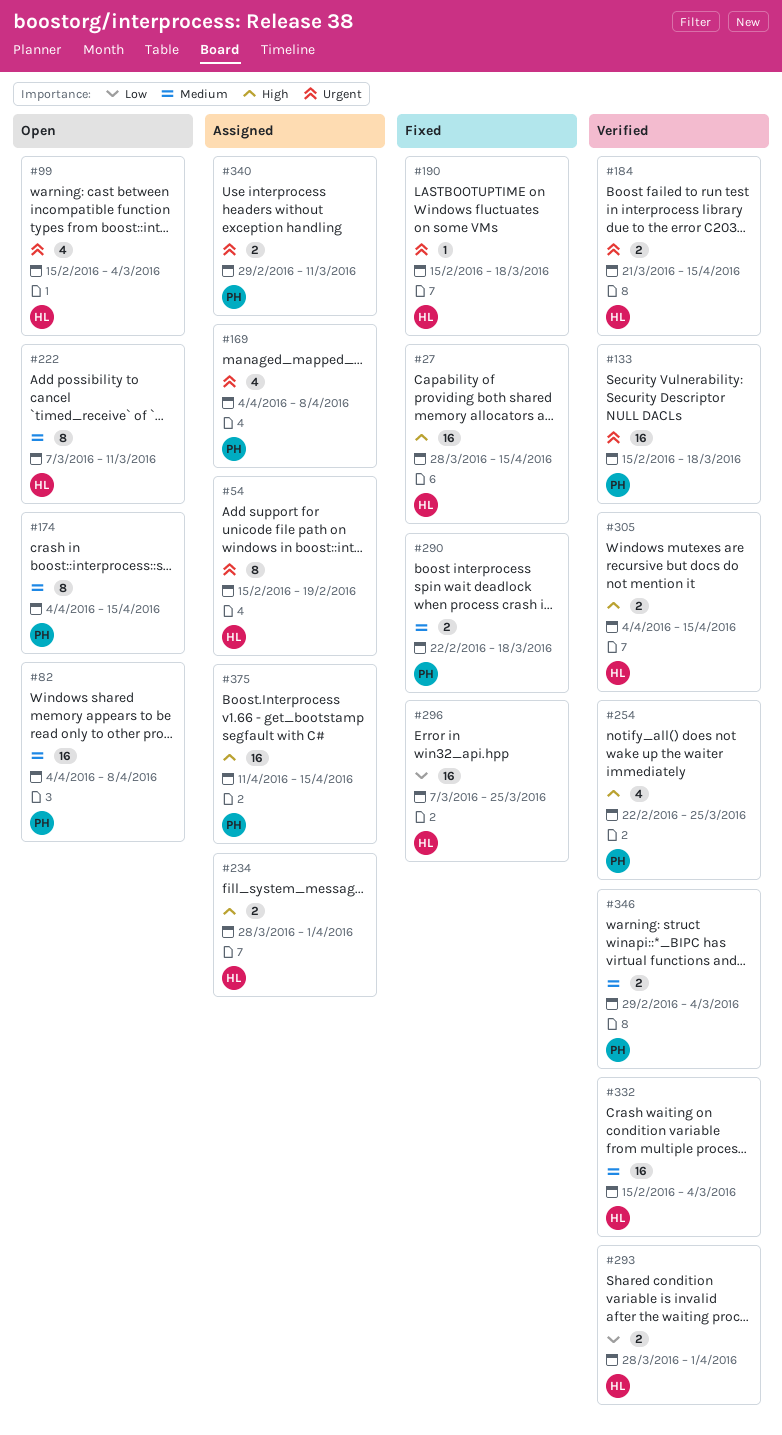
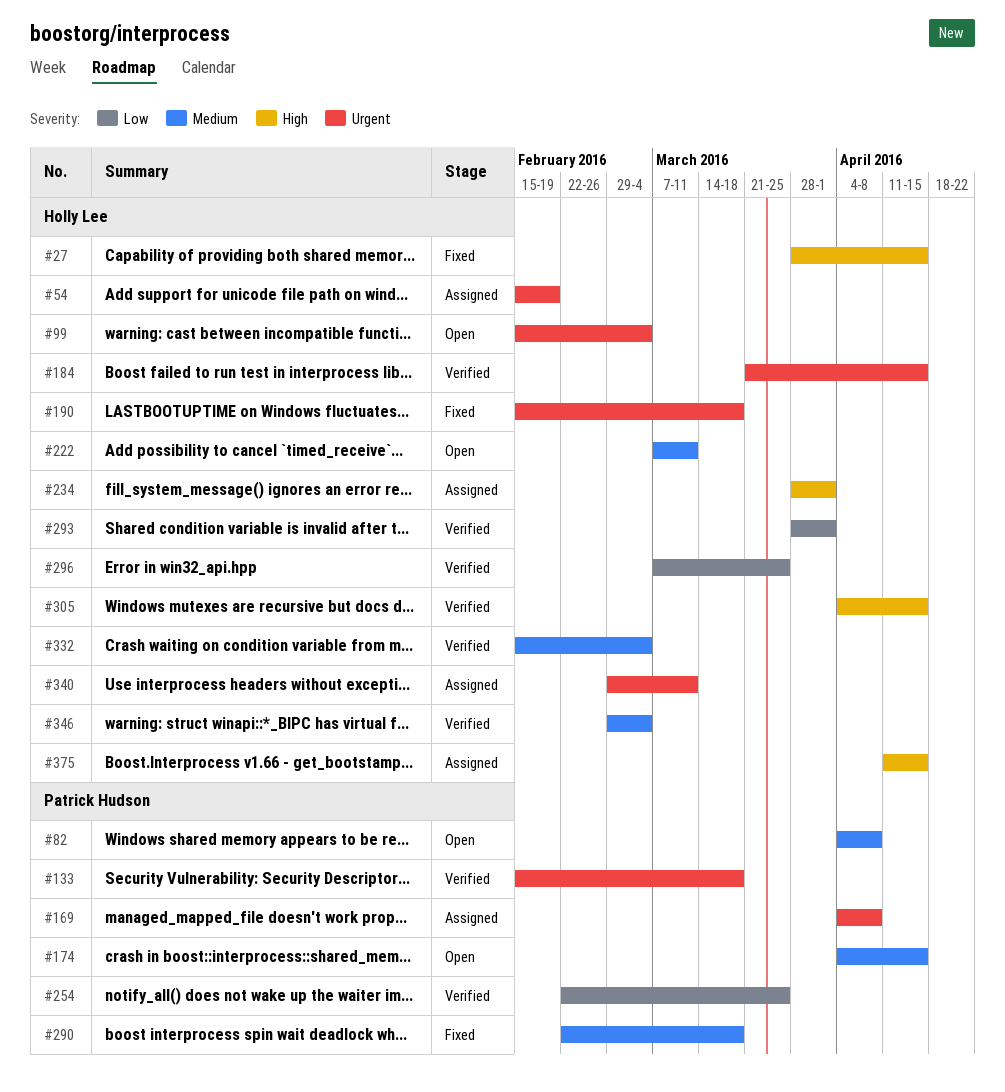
#254, priority: High -> Low
#296, status: Fixed -> Verified
#340, owner: Patrick Hudson -> Holly Lee
#346, owner: Patrick Hudson -> Holly Lee
#375, owner: Patrick Hudson -> Holly Lee

